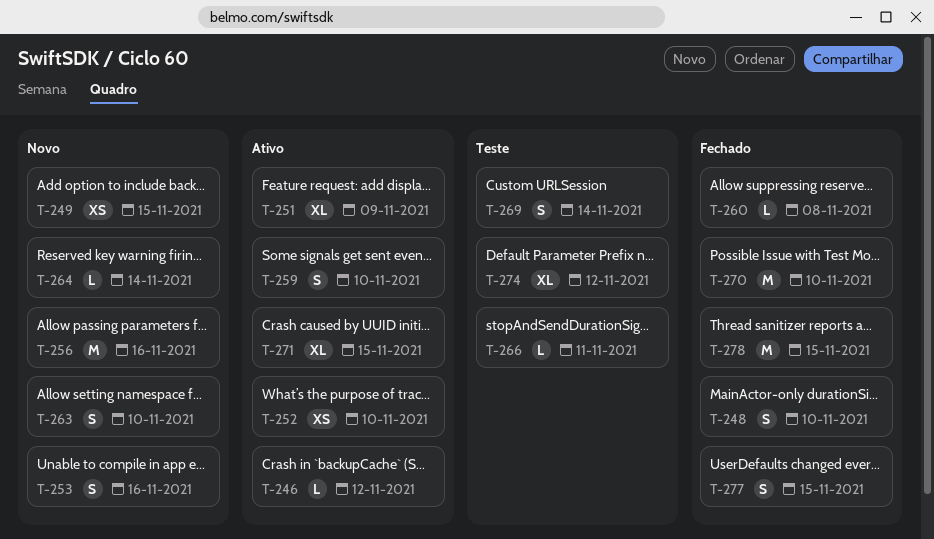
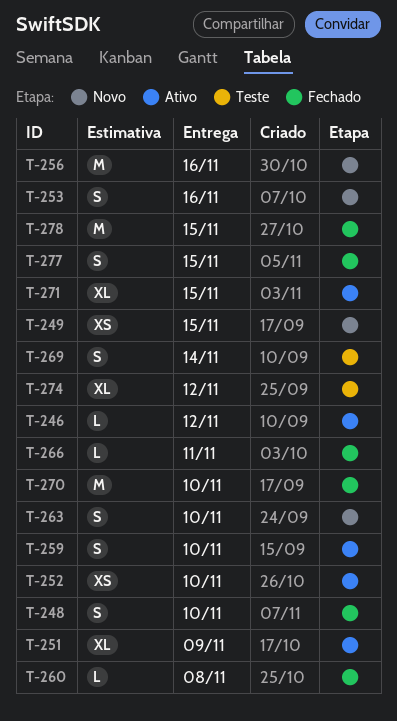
T-264: present -> none
T-266, status: Teste -> Fechado

